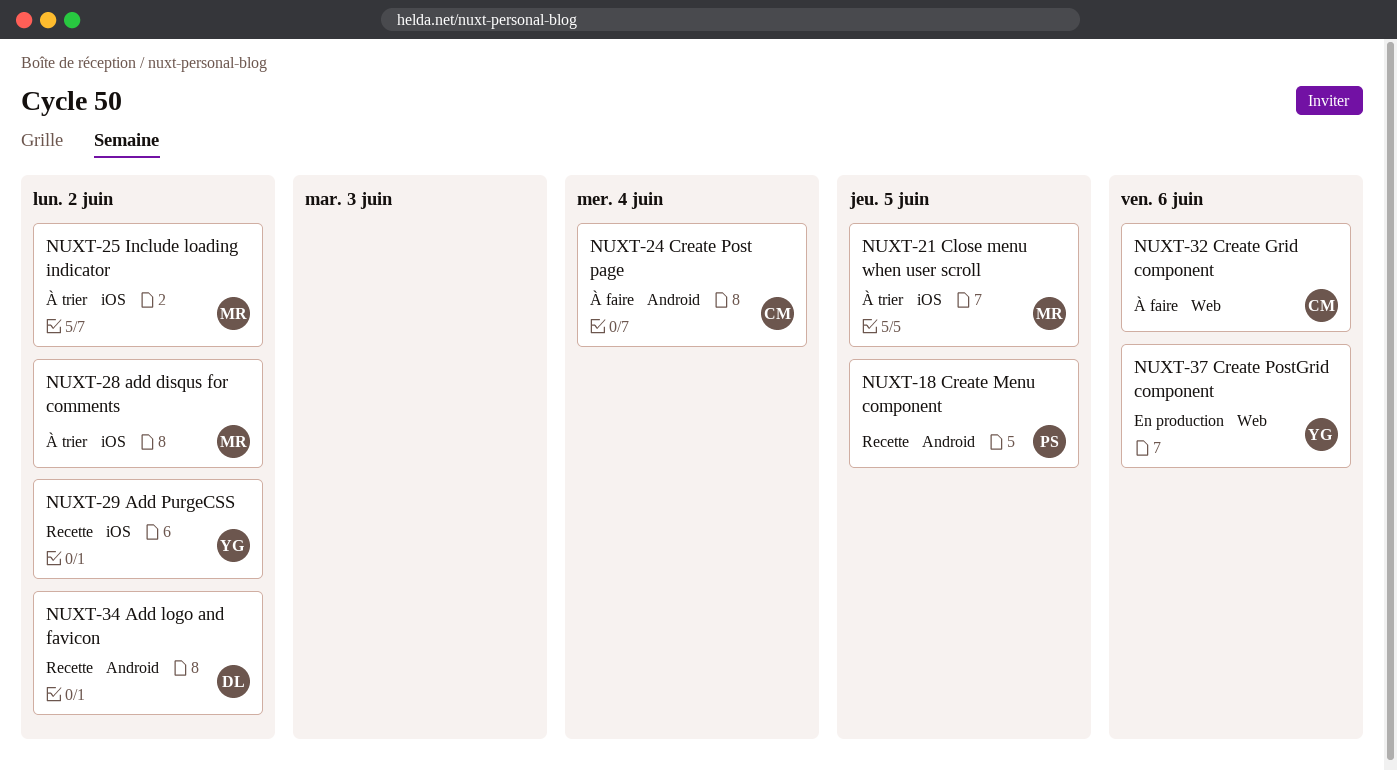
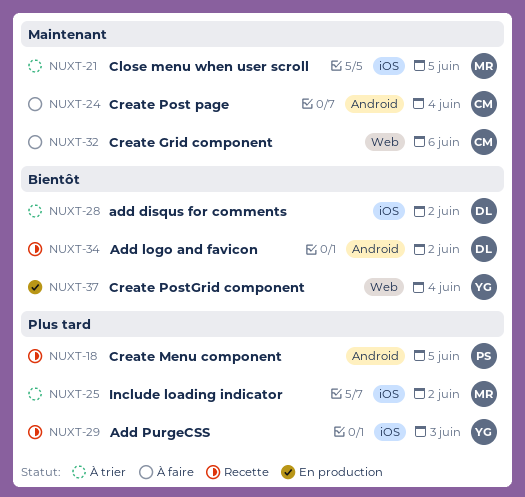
NUXT-28, owner: MR -> DL
NUXT-29, due: Jun 2 -> Jun 3
NUXT-37, due: Jun 6 -> Jun 4

